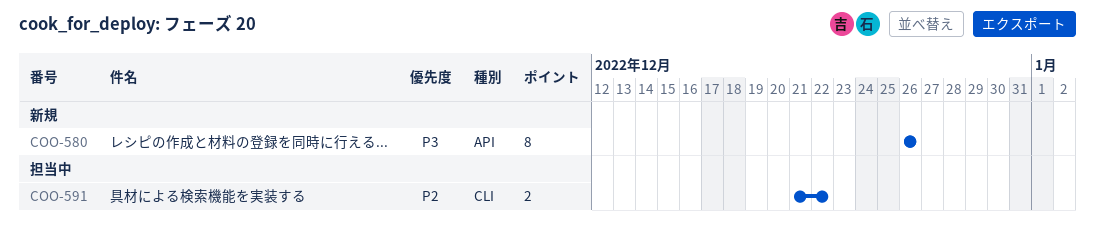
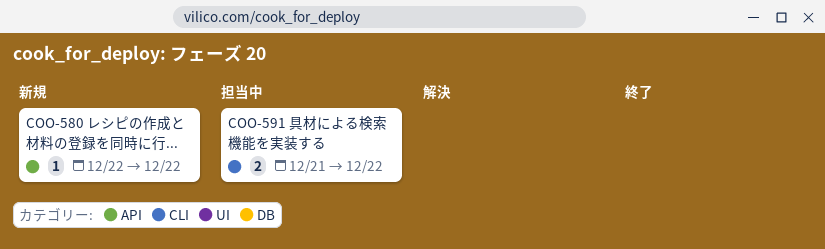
COO-580, estimate: 8 -> 1
COO-580, start: Dec 26 -> Dec 22
COO-580, due: Dec 26 -> Dec 22

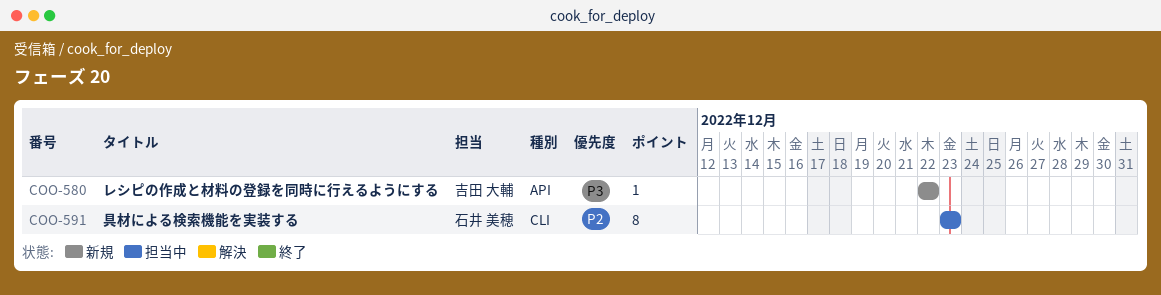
COO-591, estimate: 2 -> 8
COO-591, start: Dec 21 -> Dec 23
COO-591, due: Dec 22 -> Dec 23

